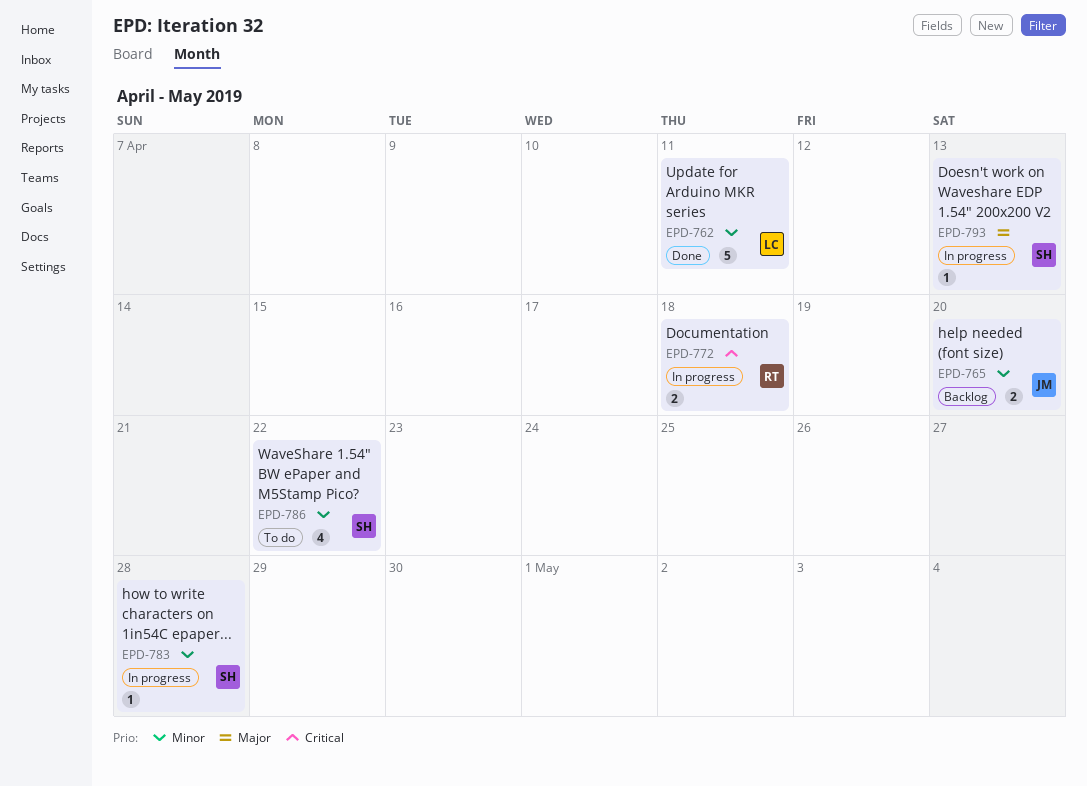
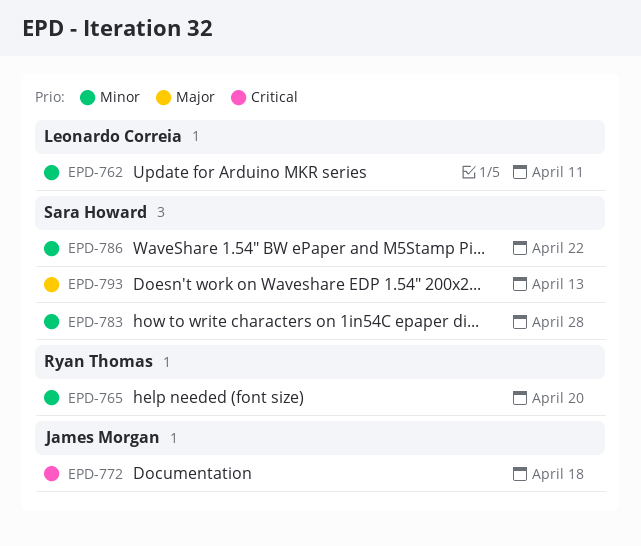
EPD-765, owner: James Morgan -> Ryan Thomas
EPD-772, owner: Ryan Thomas -> James Morgan

